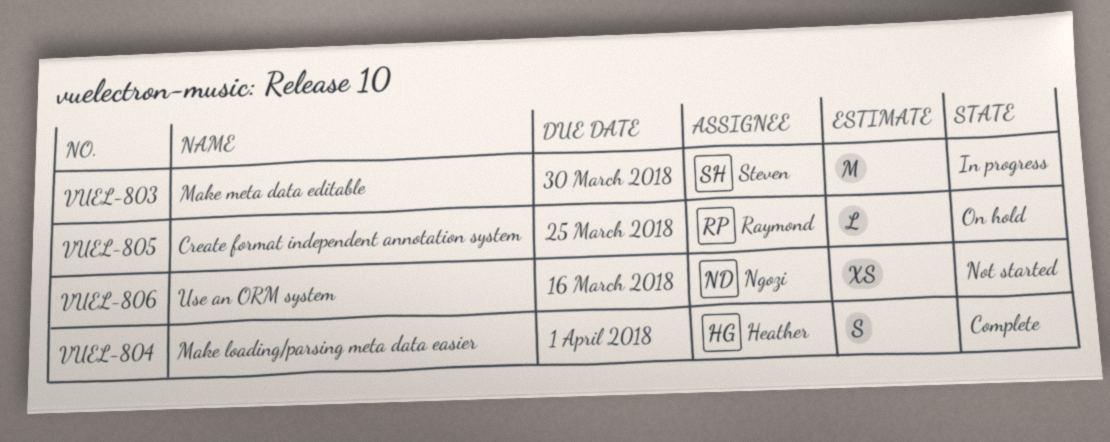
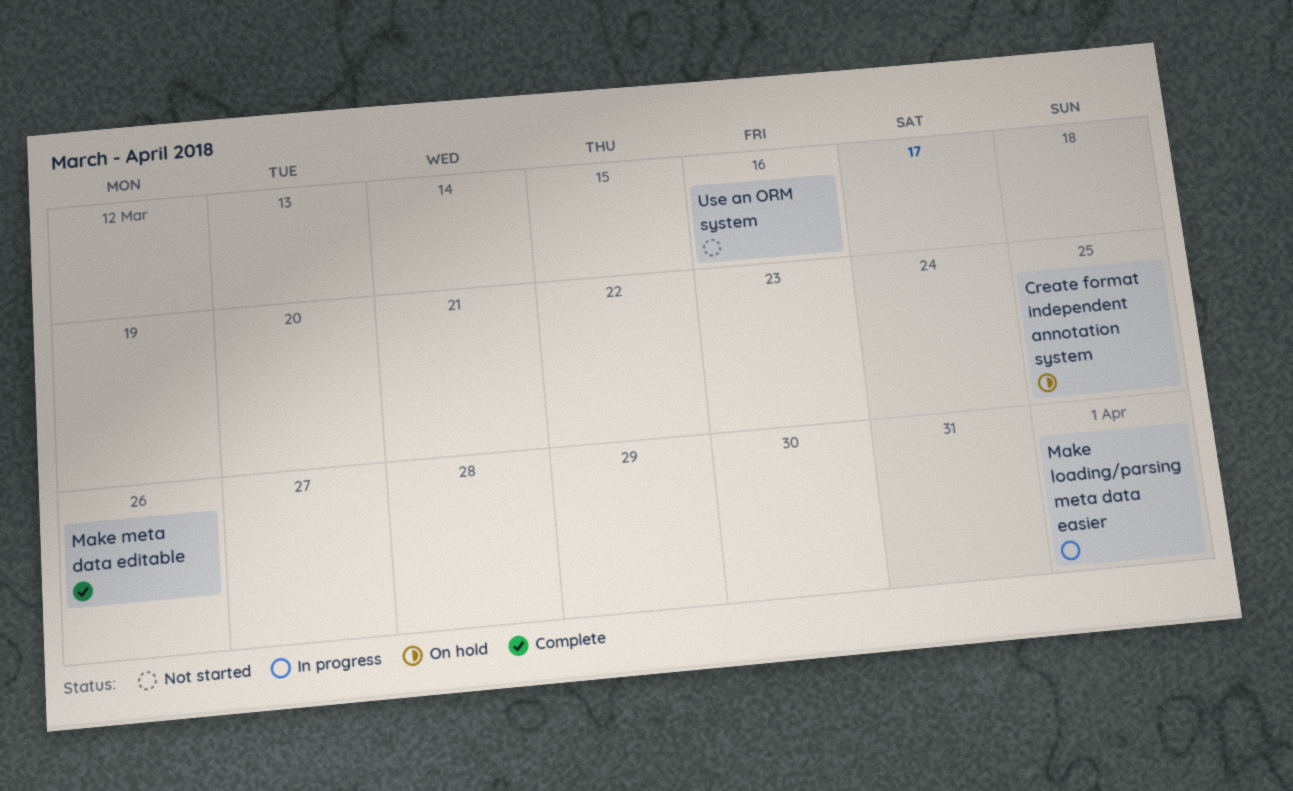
Make loading/parsing meta data easier, status: Complete -> In progress
Make meta data editable, status: In progress -> Complete
Make meta data editable, due: Mar 30 -> Mar 26

